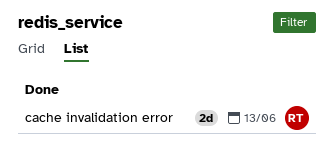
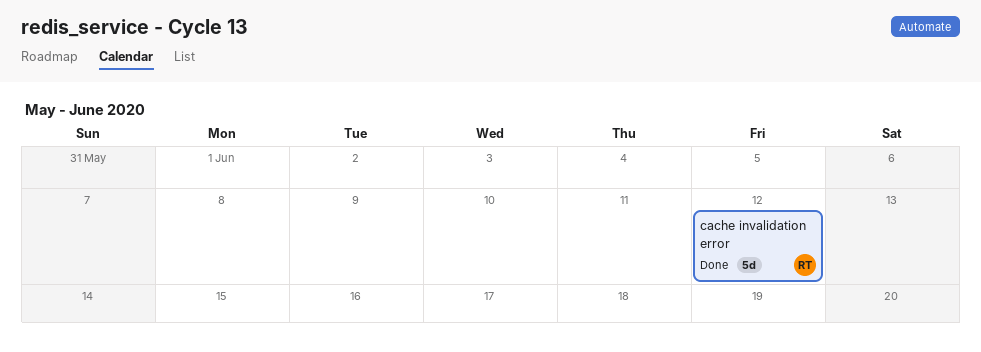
cache invalidation error, estimate: 2d -> 5d
cache invalidation error, due: Jun 13 -> Jun 12

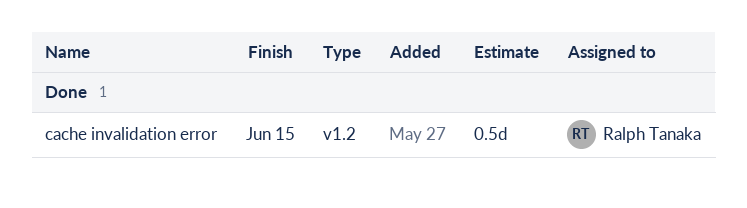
cache invalidation error, estimate: 5d -> 0.5d
cache invalidation error, due: Jun 12 -> Jun 15

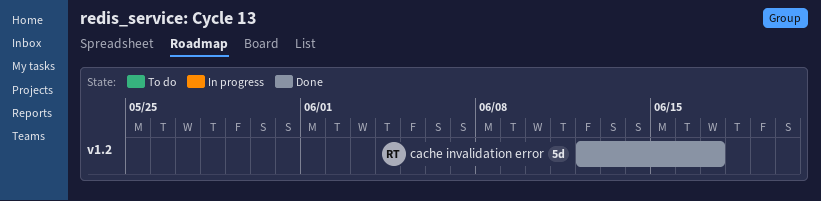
cache invalidation error, estimate: 0.5d -> 5d
cache invalidation error, due: Jun 15 -> Jun 17

